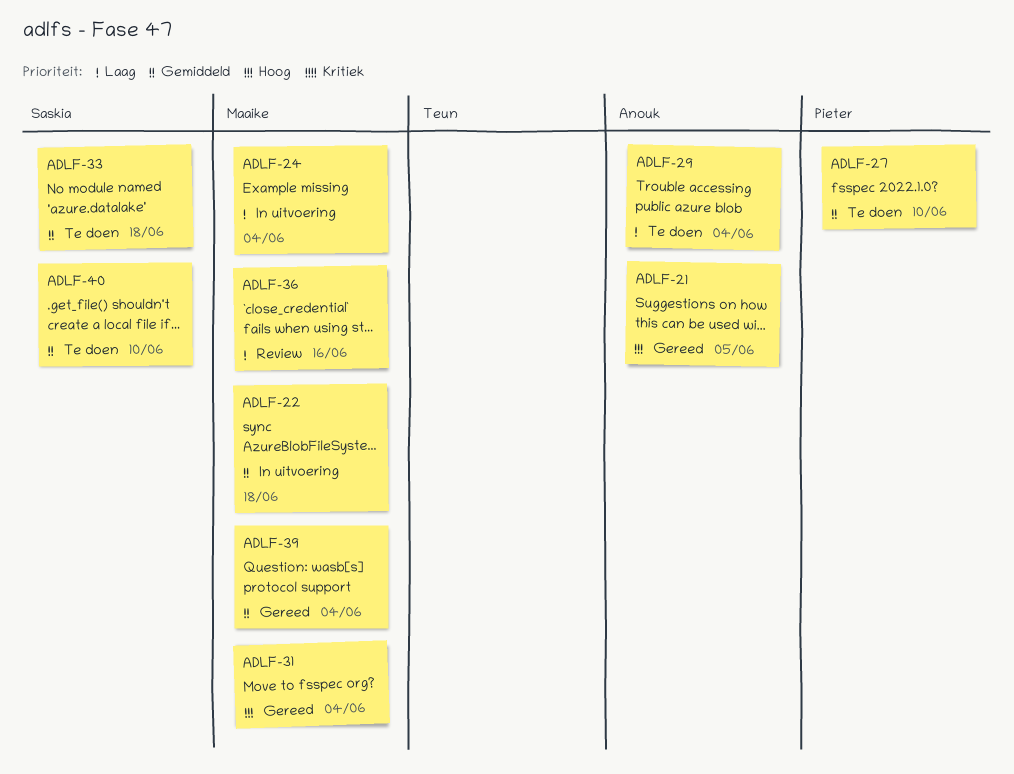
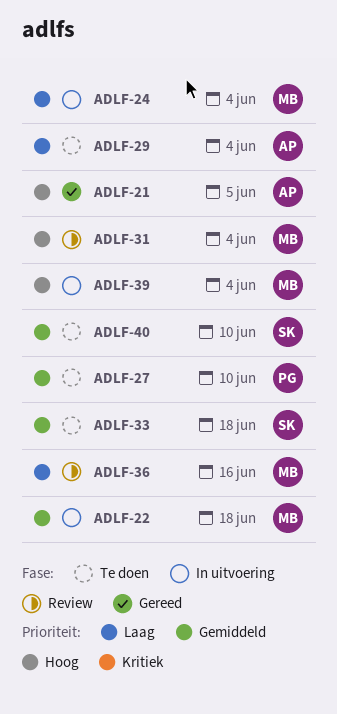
ADLF-31, status: Gereed -> Review
ADLF-39, status: Gereed -> In uitvoering
ADLF-39, priority: Gemiddeld -> Hoog

